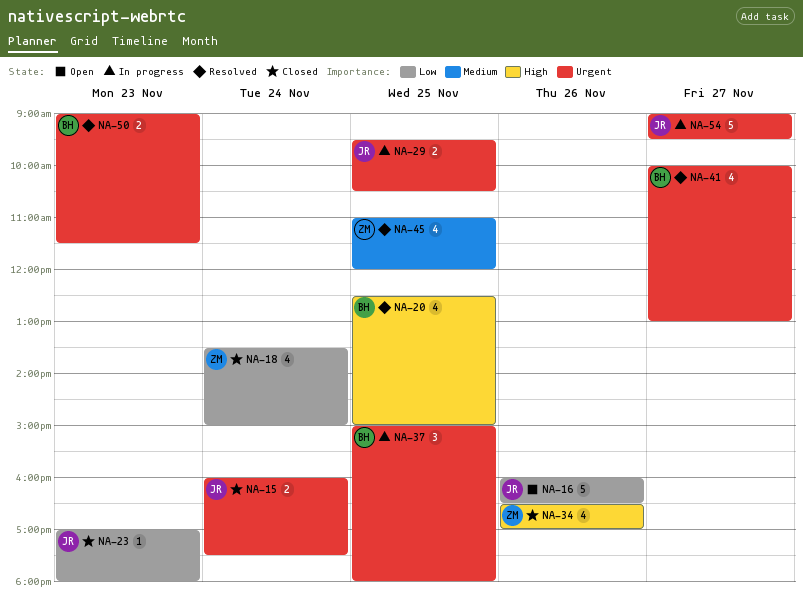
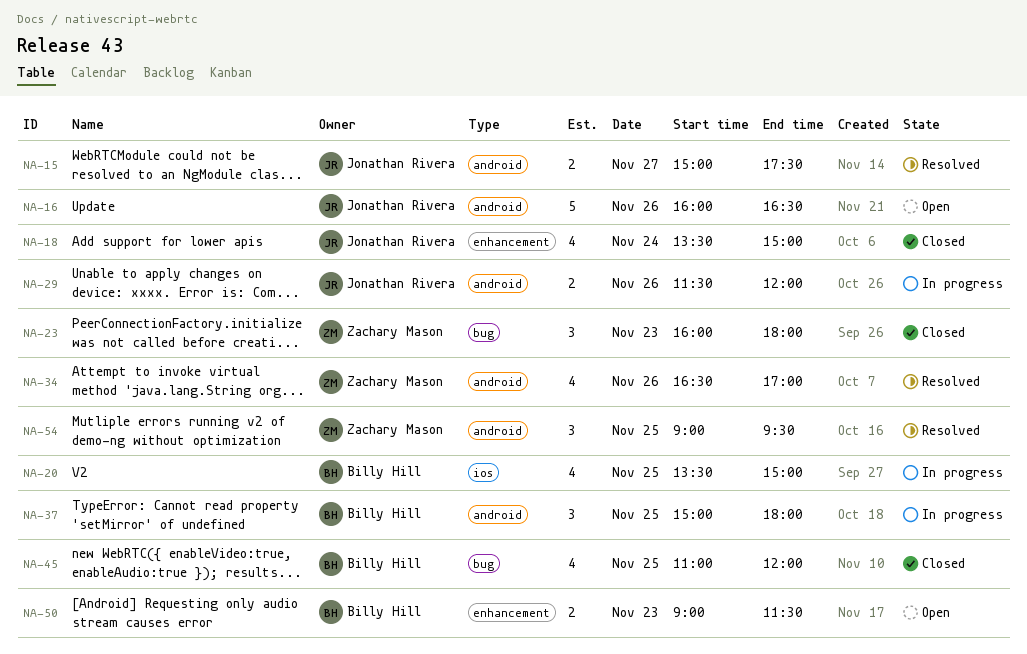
NA-15, status: Closed -> Resolved
NA-15, day: Nov 24 -> Nov 27
NA-15, begins: 16:00 -> 15:00
NA-18, owner: Zachary Mason -> Jonathan Rivera
NA-20, status: Resolved -> In progress
NA-20, begins: 12:30 -> 13:30
NA-23, owner: Jonathan Rivera -> Zachary Mason
NA-23, estimate: 1 -> 3
NA-23, begins: 17:00 -> 16:00
NA-29, day: Nov 25 -> Nov 26
NA-29, begins: 09:30 -> 11:30
NA-29, ends: 10:30 -> 12:00
NA-34, status: Closed -> Resolved
NA-41: present -> none
NA-45, status: Resolved -> Closed
NA-45, owner: Zachary Mason -> Billy Hill
NA-50, status: Resolved -> Open
NA-54, status: In progress -> Resolved
NA-54, owner: Jonathan Rivera -> Zachary Mason
NA-54, estimate: 5 -> 3
NA-54, day: Nov 27 -> Nov 25

